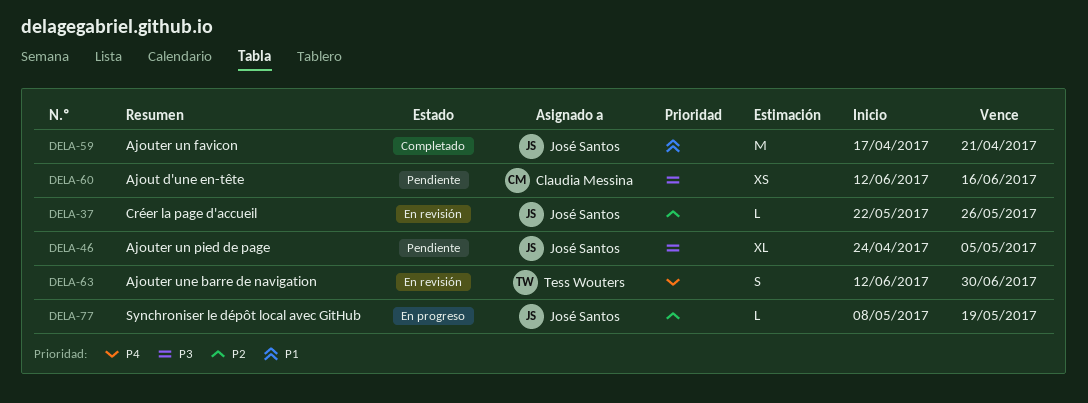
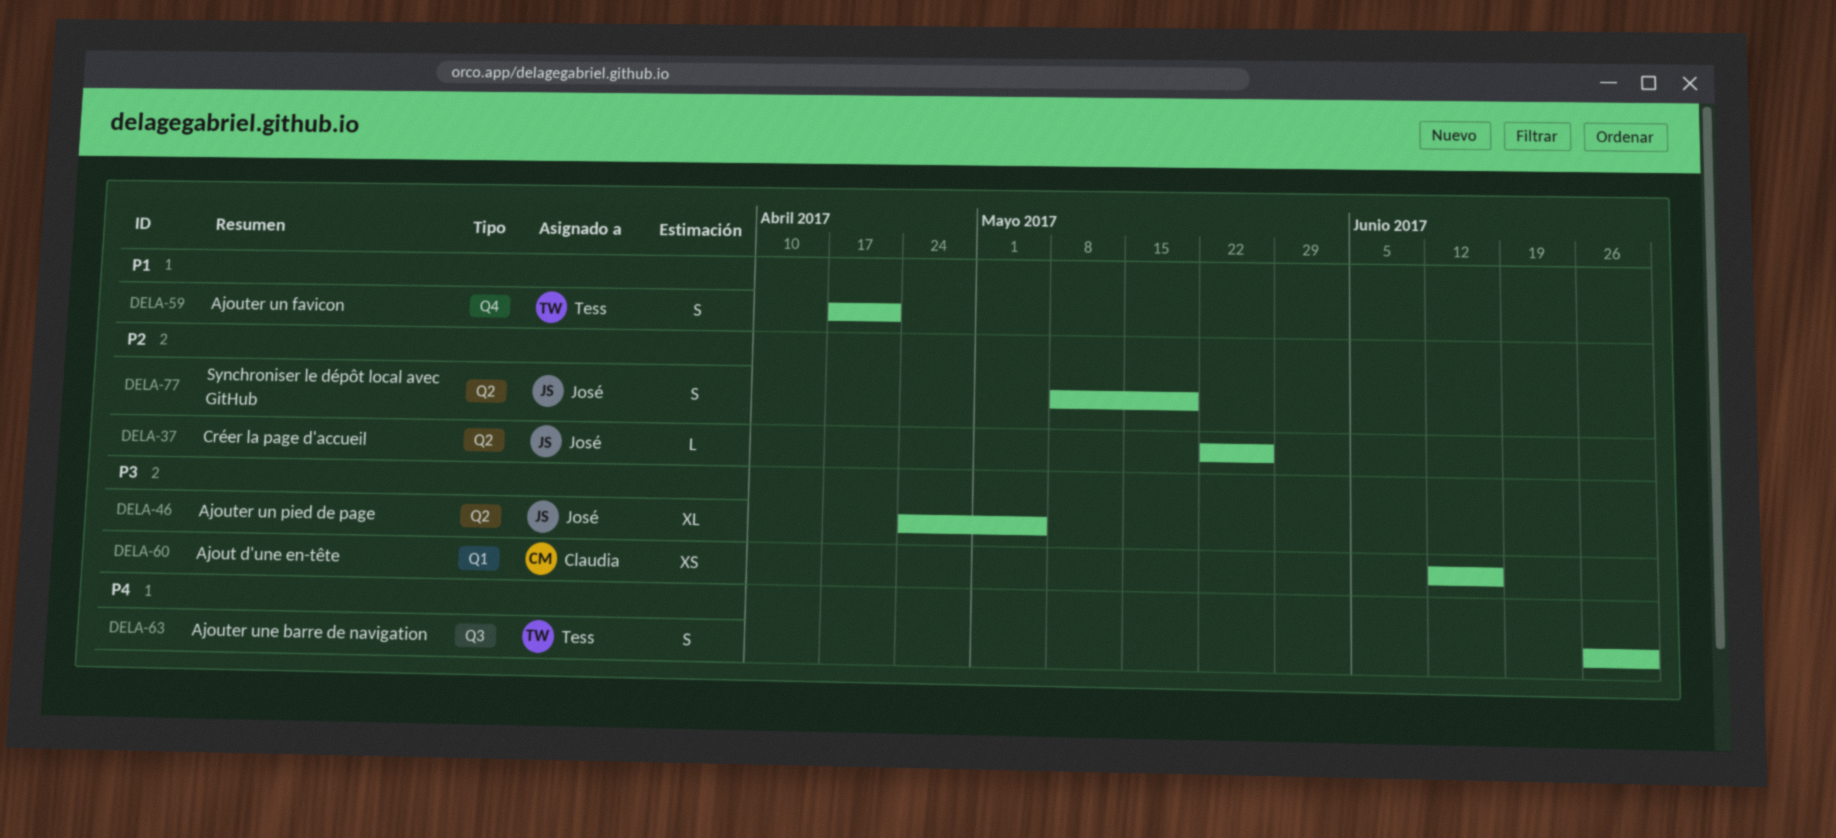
DELA-59, owner: José Santos -> Tess Wouters
DELA-59, estimate: M -> S
DELA-63, start: Jun 12 -> Jun 26
DELA-77, estimate: L -> S

